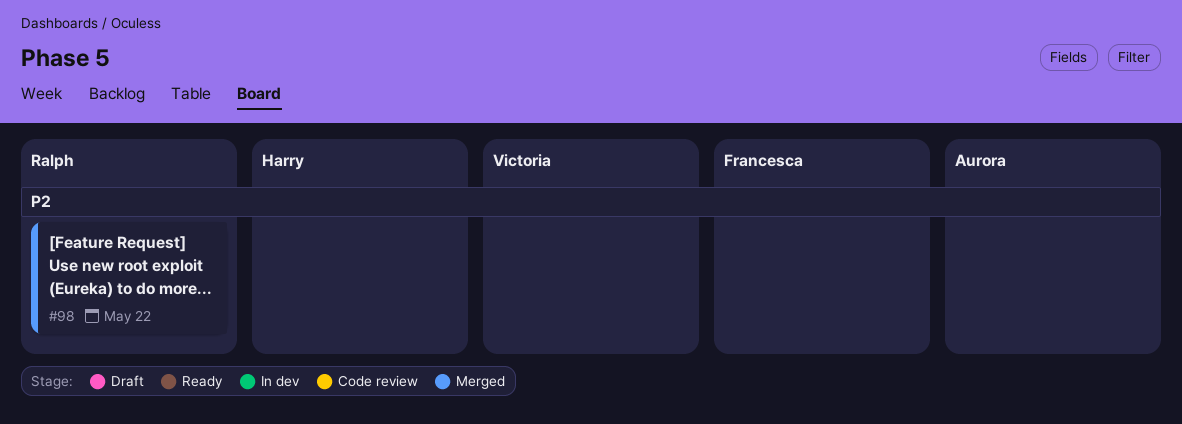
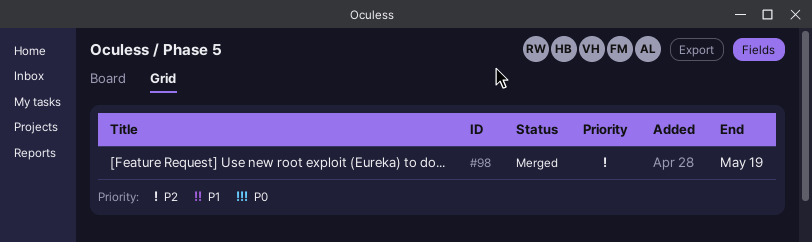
#98, due: May 22 -> May 19

